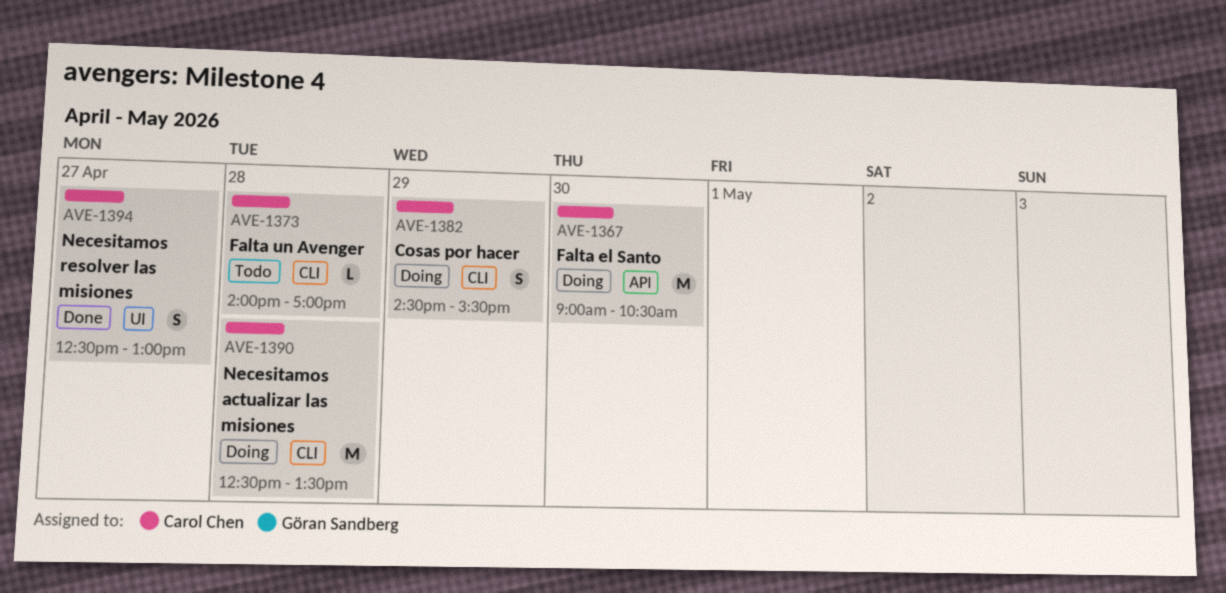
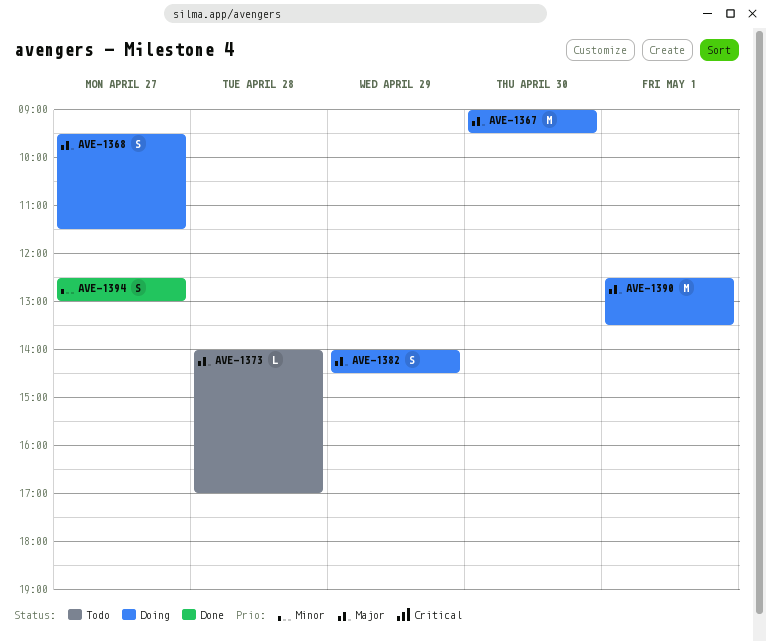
AVE-1367, ends: 10:30 -> 09:30
AVE-1368: none -> present
AVE-1382, begins: 14:30 -> 14:00
AVE-1382, ends: 15:30 -> 14:30
AVE-1390, day: Apr 28 -> May 1

